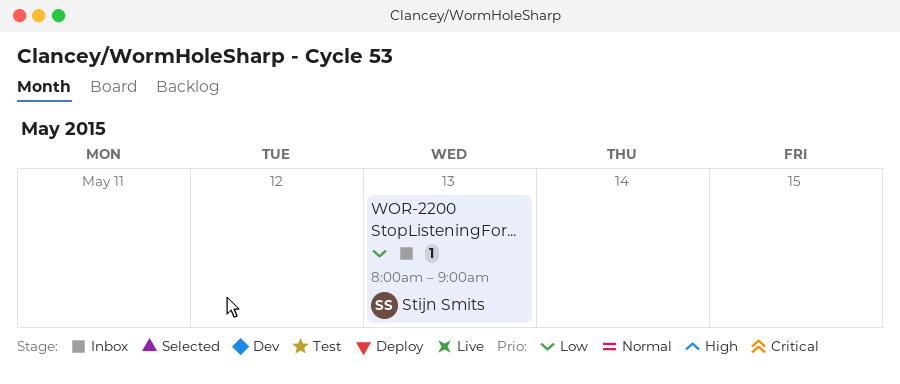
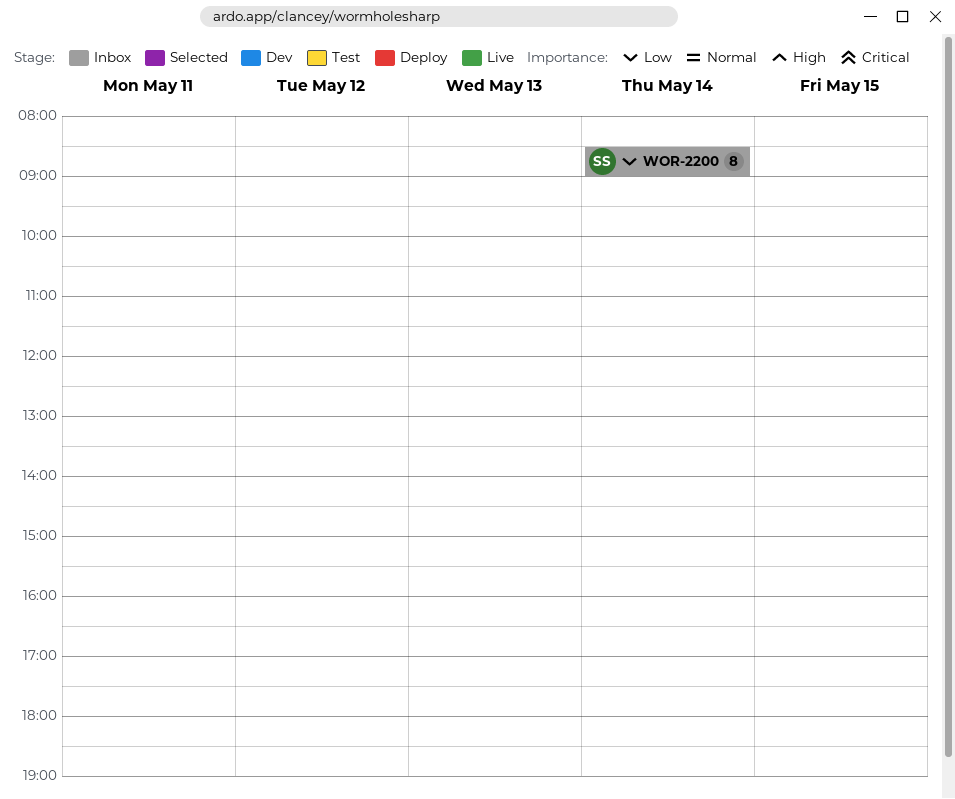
WOR-2200, estimate: 1 -> 8
WOR-2200, day: May 13 -> May 14
WOR-2200, begins: 08:00 -> 08:30

